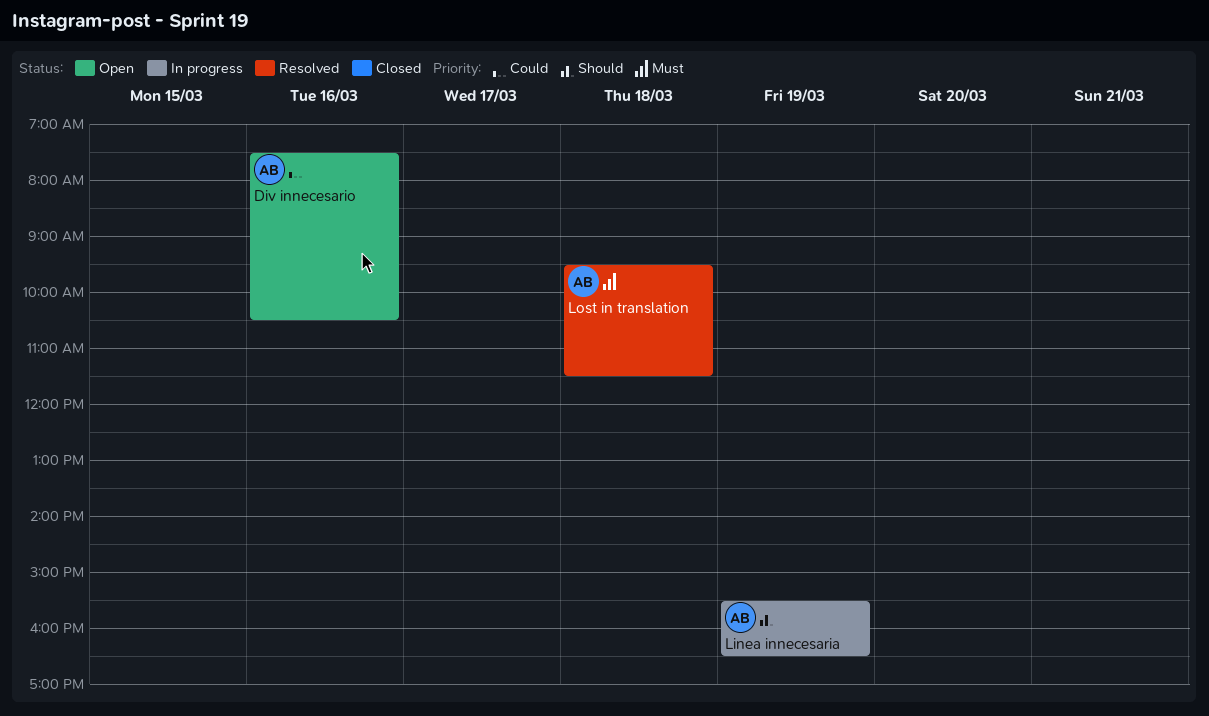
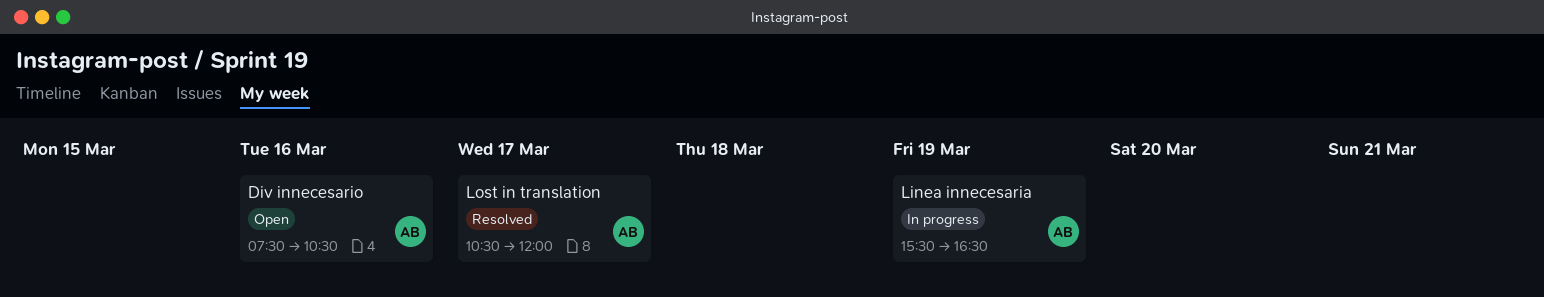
Lost in translation, day: Mar 18 -> Mar 17
Lost in translation, begins: 09:30 -> 10:30
Lost in translation, ends: 11:30 -> 12:00

